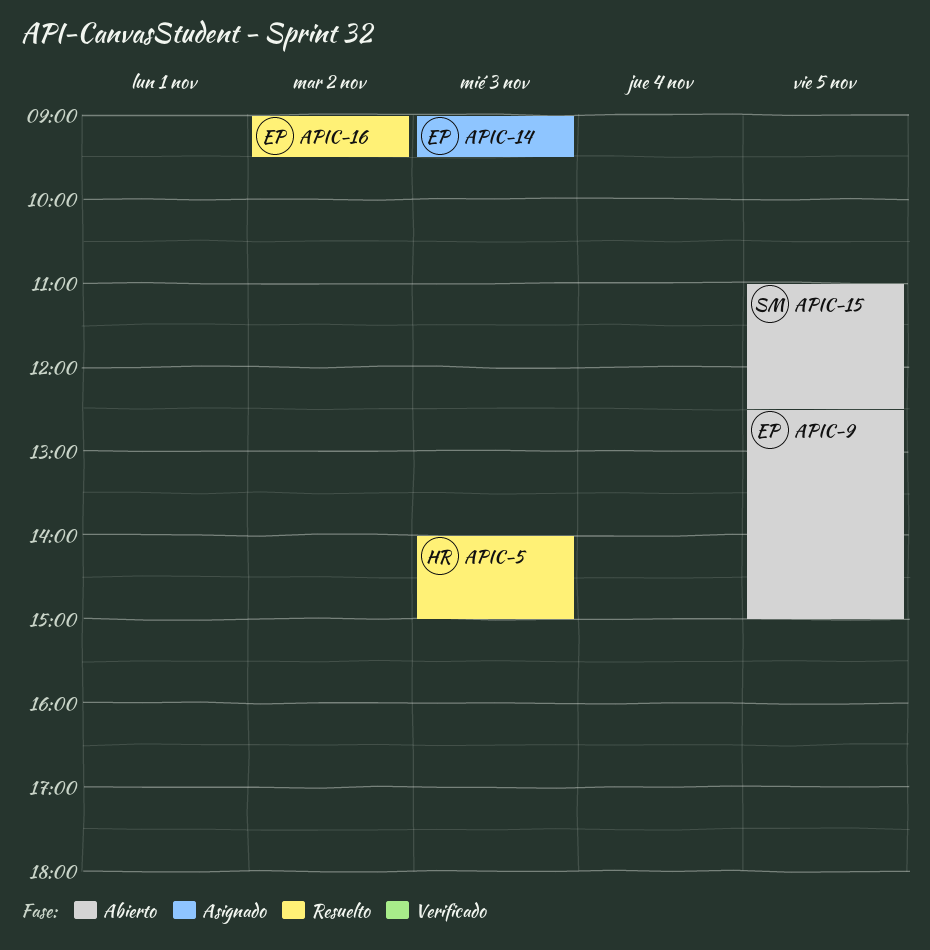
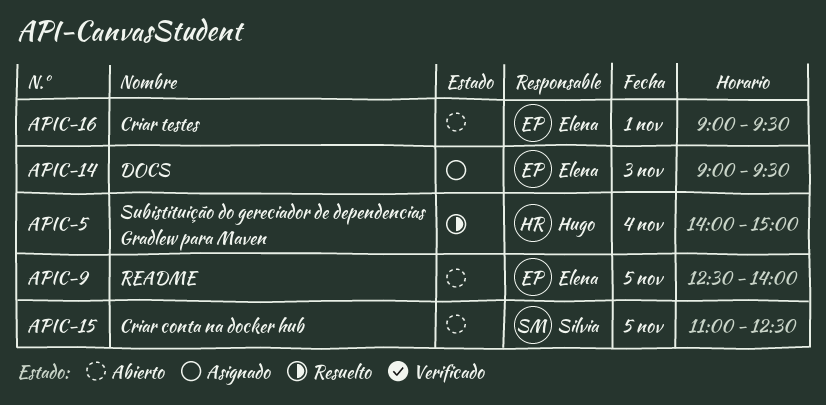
APIC-5, day: Nov 3 -> Nov 4
APIC-9, ends: 15:00 -> 14:00
APIC-16, status: Resuelto -> Abierto
APIC-16, day: Nov 2 -> Nov 1

